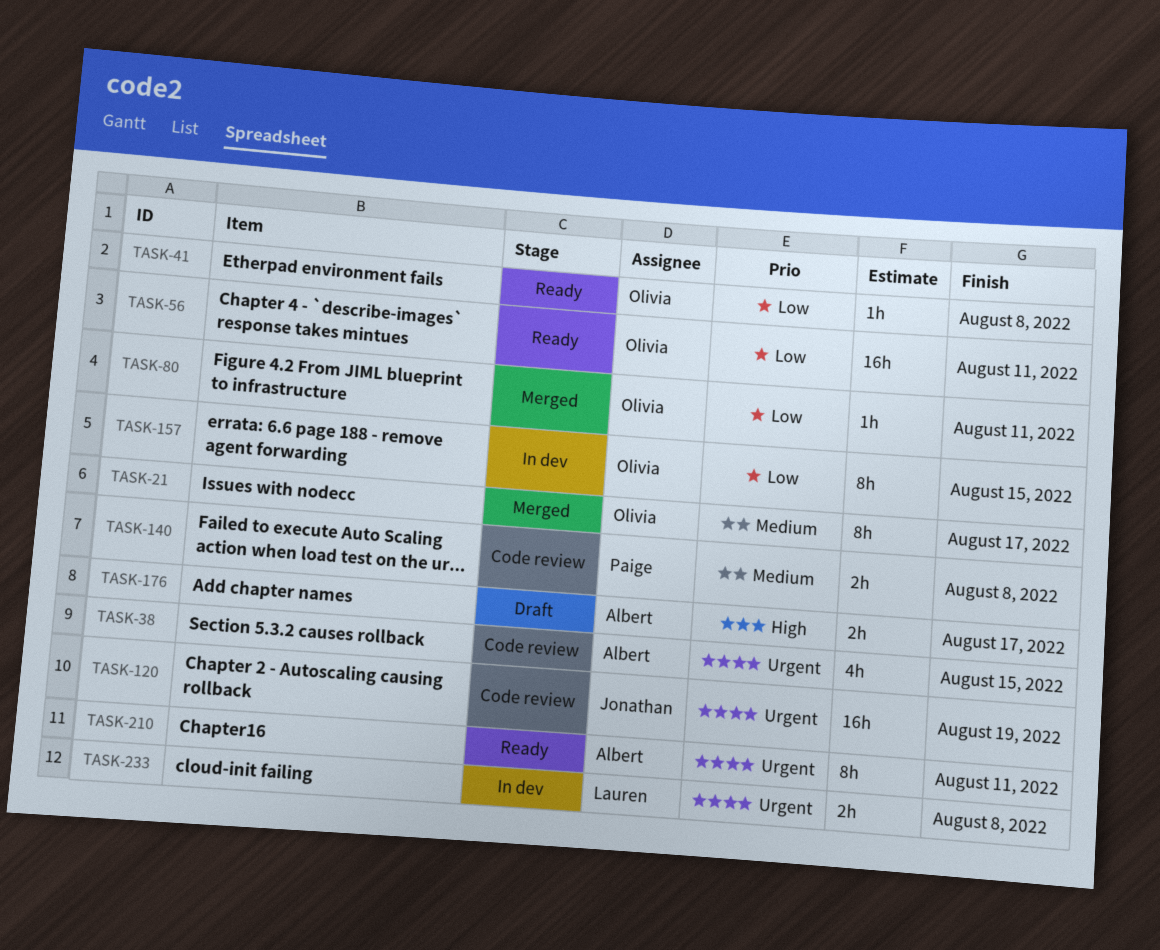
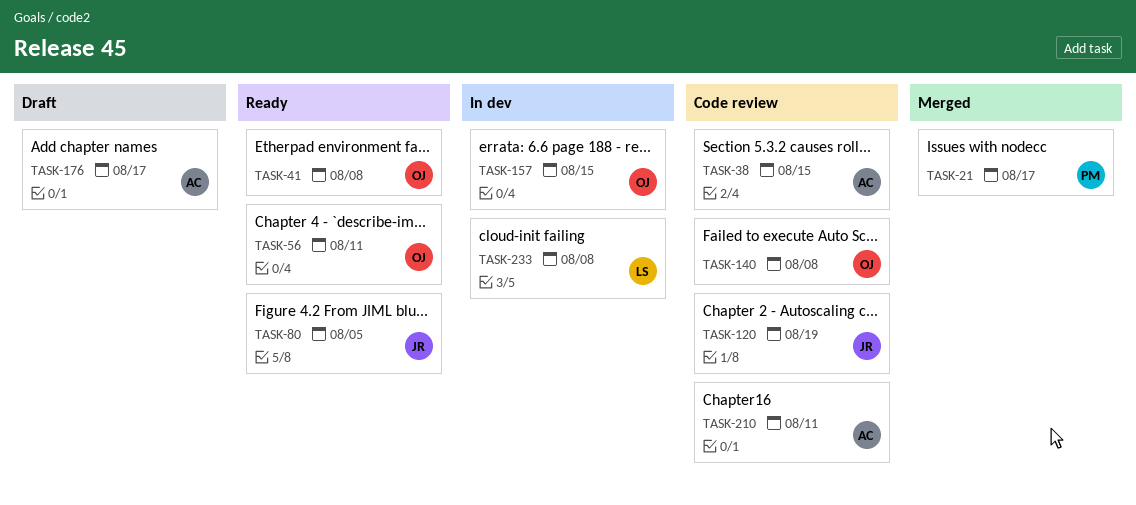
TASK-21, owner: Olivia -> Paige
TASK-80, status: Merged -> Ready
TASK-80, owner: Olivia -> Jonathan
TASK-80, due: Aug 11 -> Aug 5
TASK-140, owner: Paige -> Olivia
TASK-210, status: Ready -> Code review

